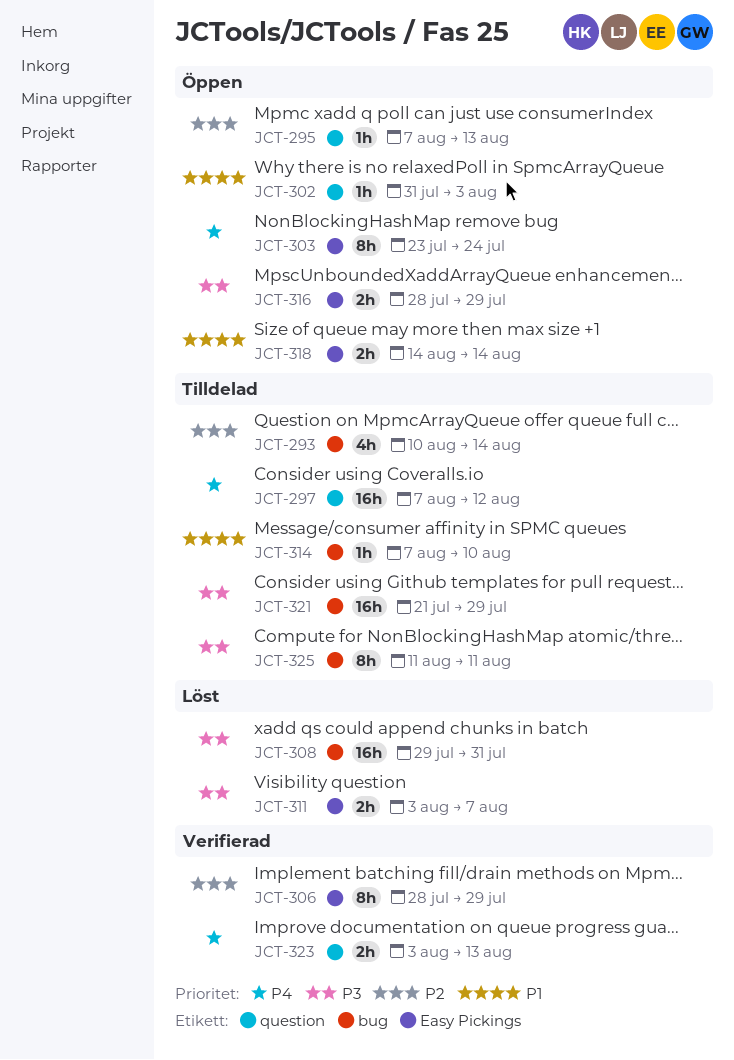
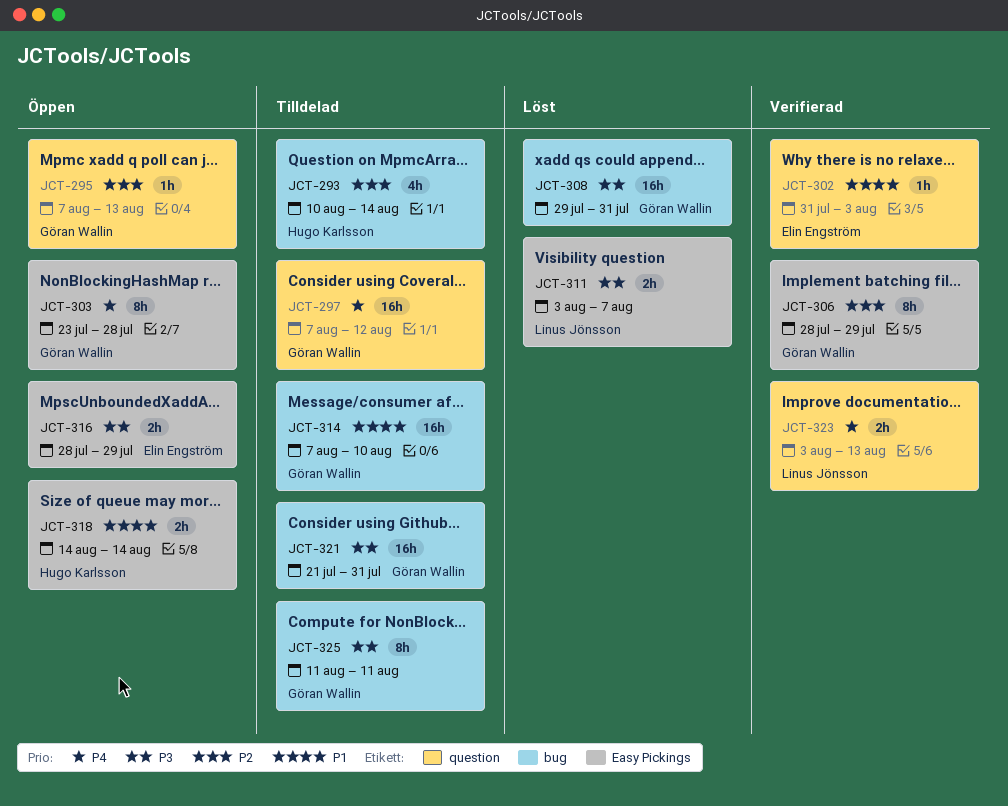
JCT-302, status: Öppen -> Verifierad
JCT-303, due: Jul 24 -> Jul 28
JCT-314, estimate: 1h -> 16h
JCT-321, due: Jul 29 -> Jul 31

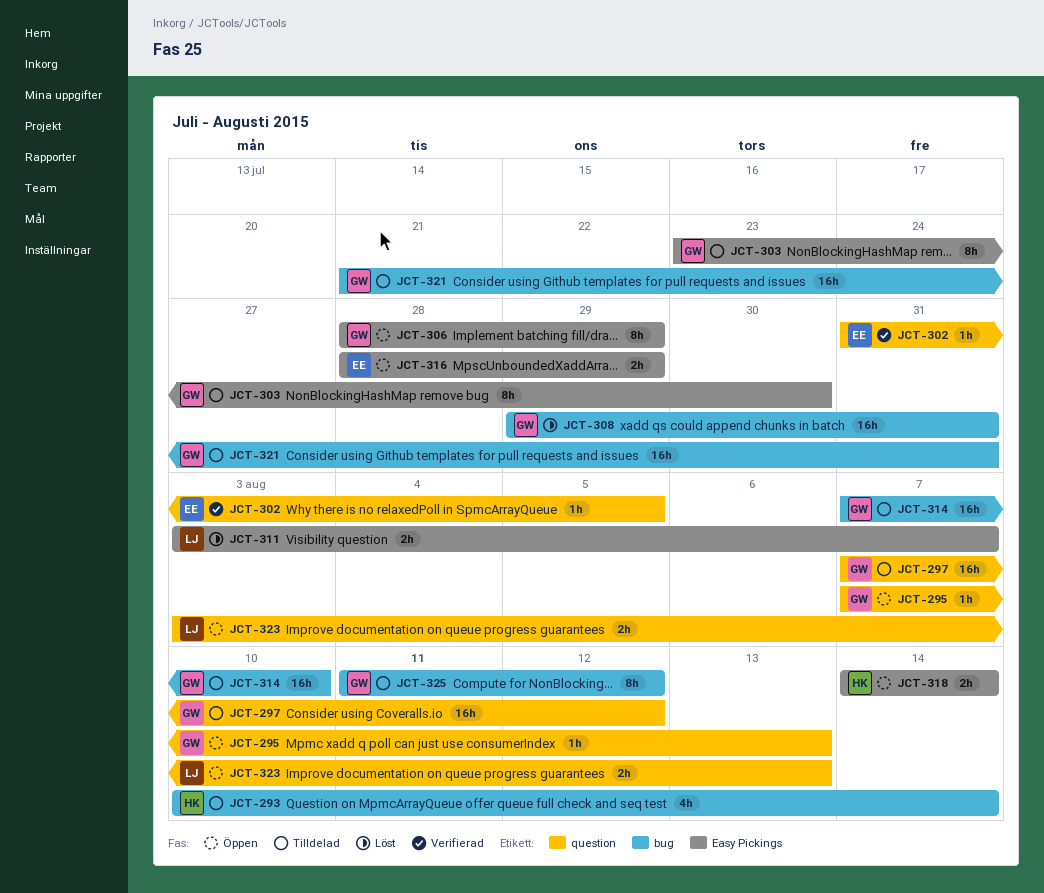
JCT-302, due: Aug 3 -> Aug 5
JCT-303, status: Öppen -> Tilldelad
JCT-303, due: Jul 28 -> Jul 30
JCT-306, status: Verifierad -> Öppen
JCT-323, status: Verifierad -> Öppen
JCT-325, due: Aug 11 -> Aug 12

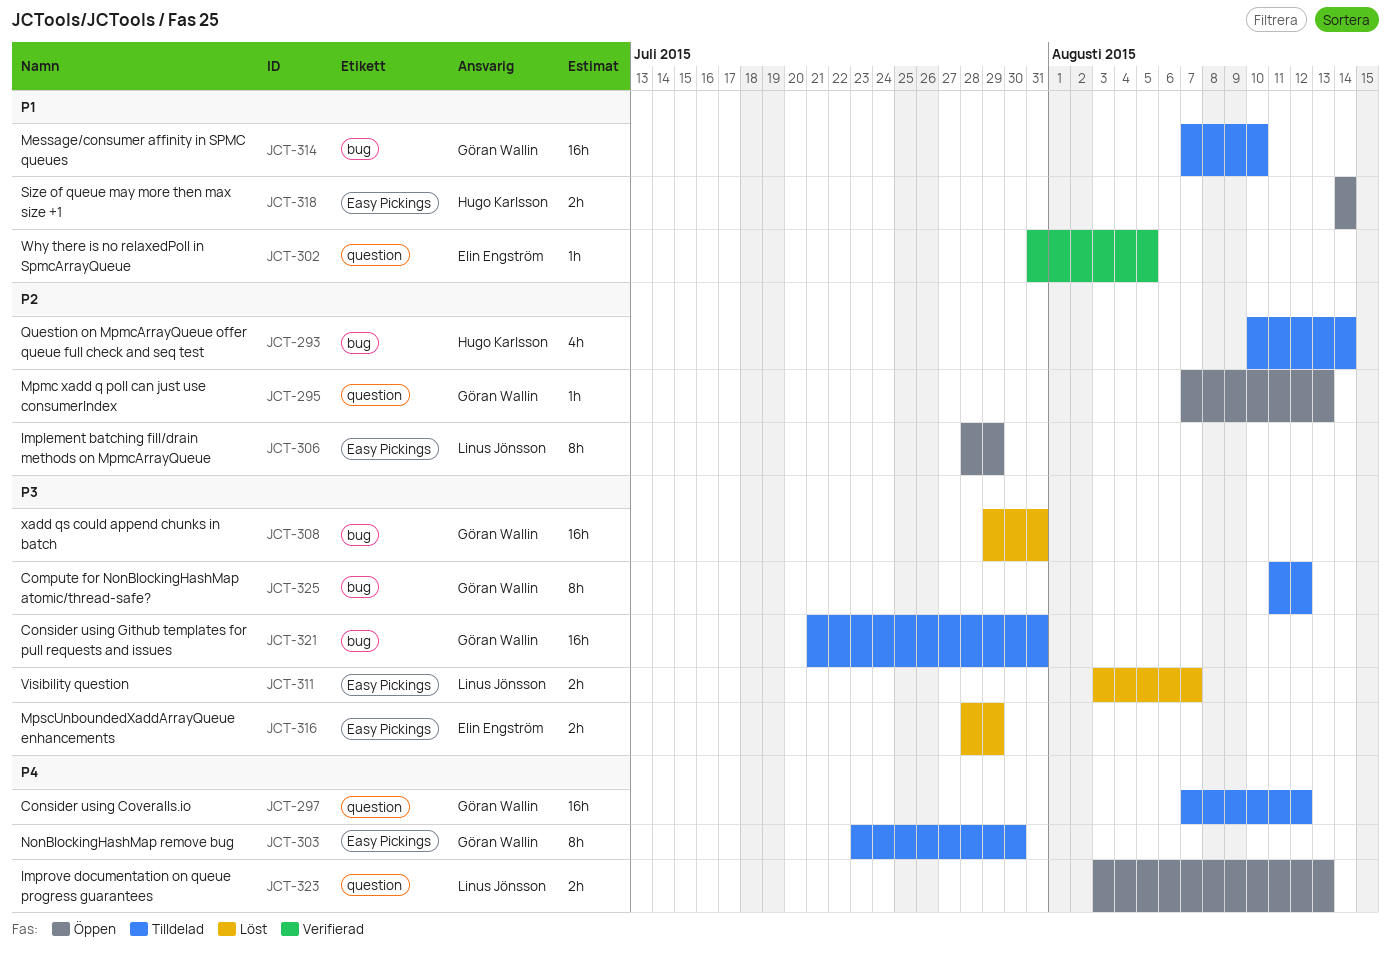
JCT-306, owner: Göran Wallin -> Linus Jönsson
JCT-316, status: Öppen -> Löst

